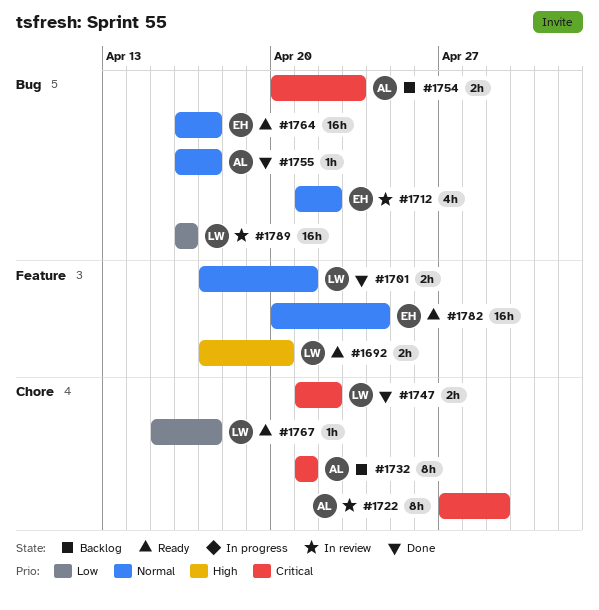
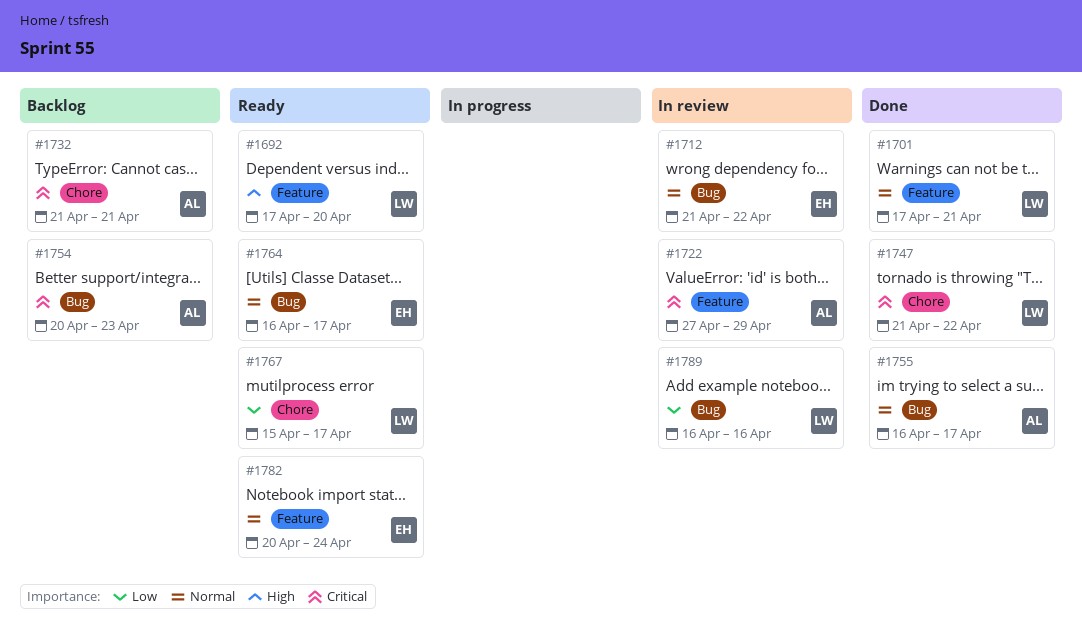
#1722, label: Chore -> Feature

